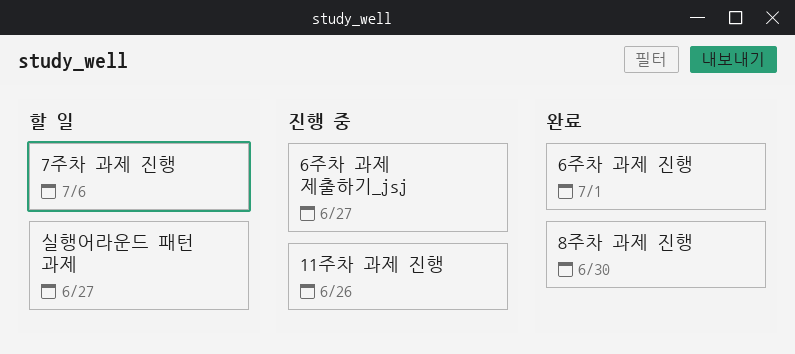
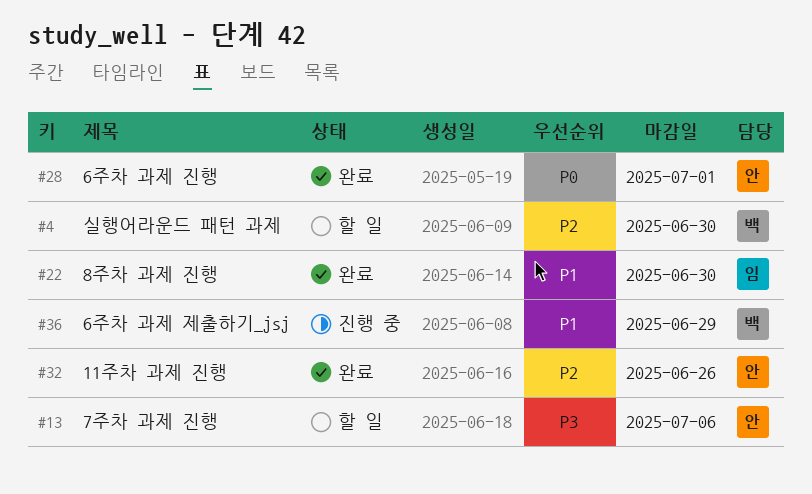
11주차 과제 진행, status: 진행 중 -> 완료
6주차 과제 제출하기_jsj, due: Jun 27 -> Jun 29
실행어라운드 패턴 과제, due: Jun 27 -> Jun 30

